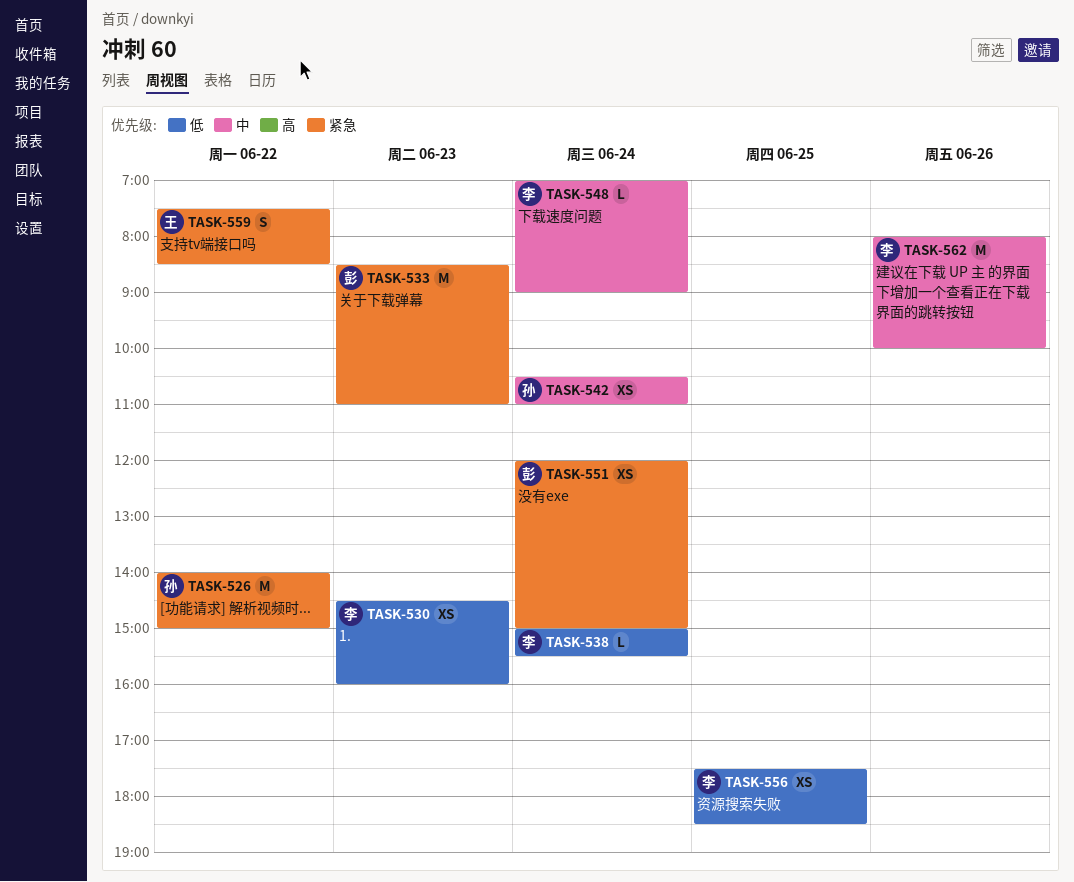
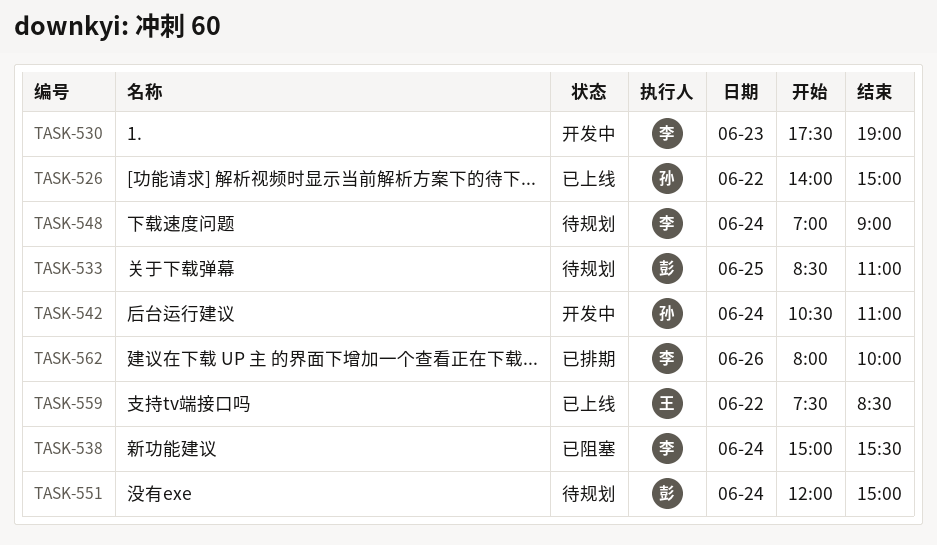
TASK-530, begins: 14:30 -> 17:30
TASK-530, ends: 16:00 -> 19:00
TASK-533, day: Jun 23 -> Jun 25
TASK-556: present -> none

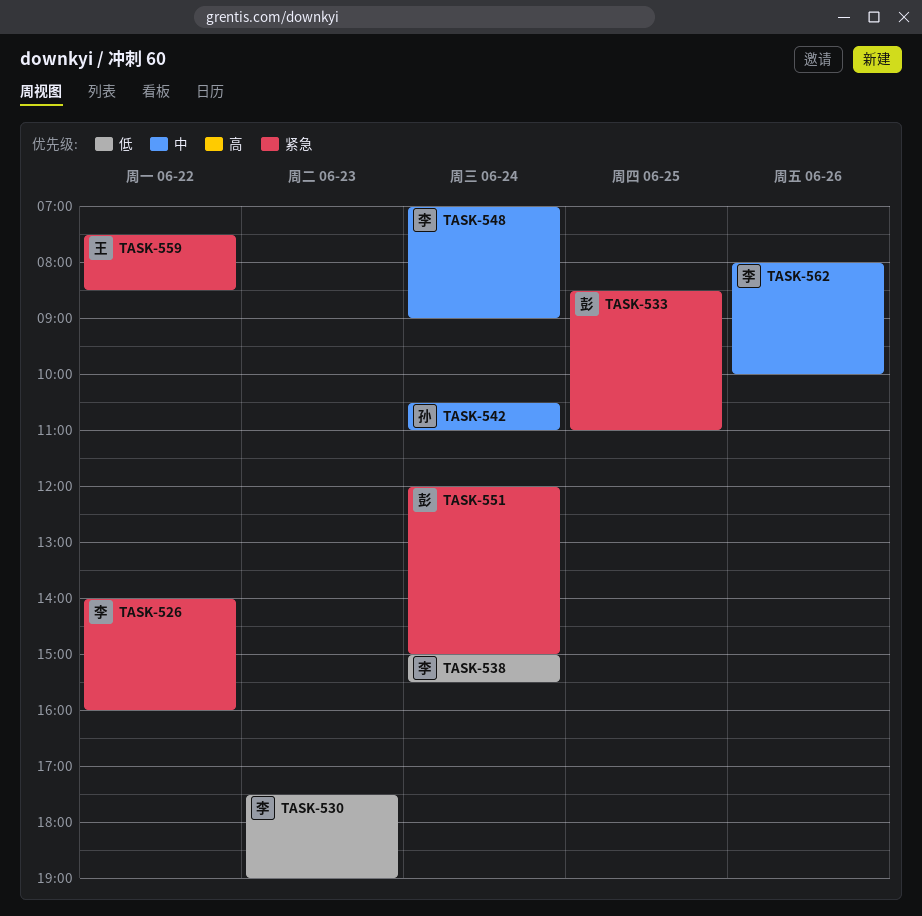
TASK-526, owner: 孙 -> 李
TASK-526, ends: 15:00 -> 16:00

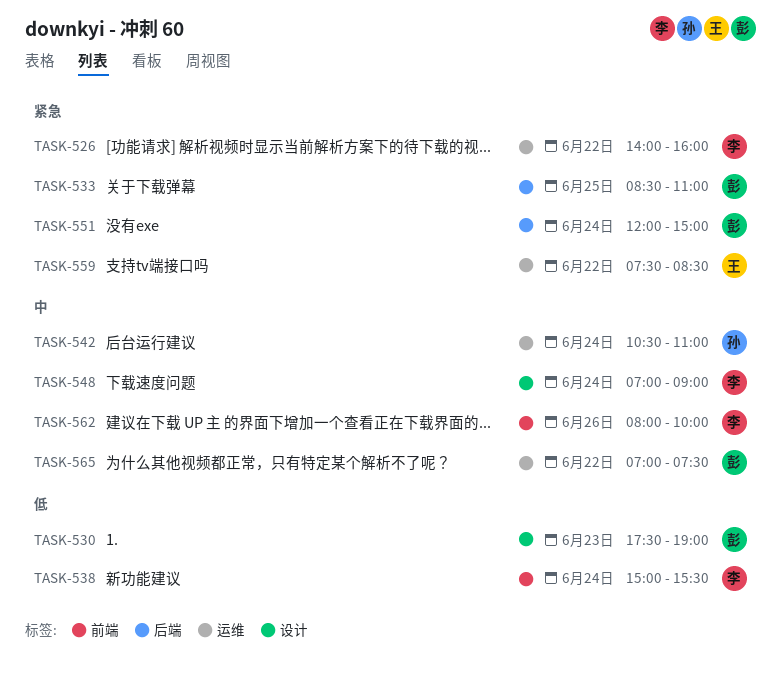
TASK-530, owner: 李 -> 彭
TASK-565: none -> present

